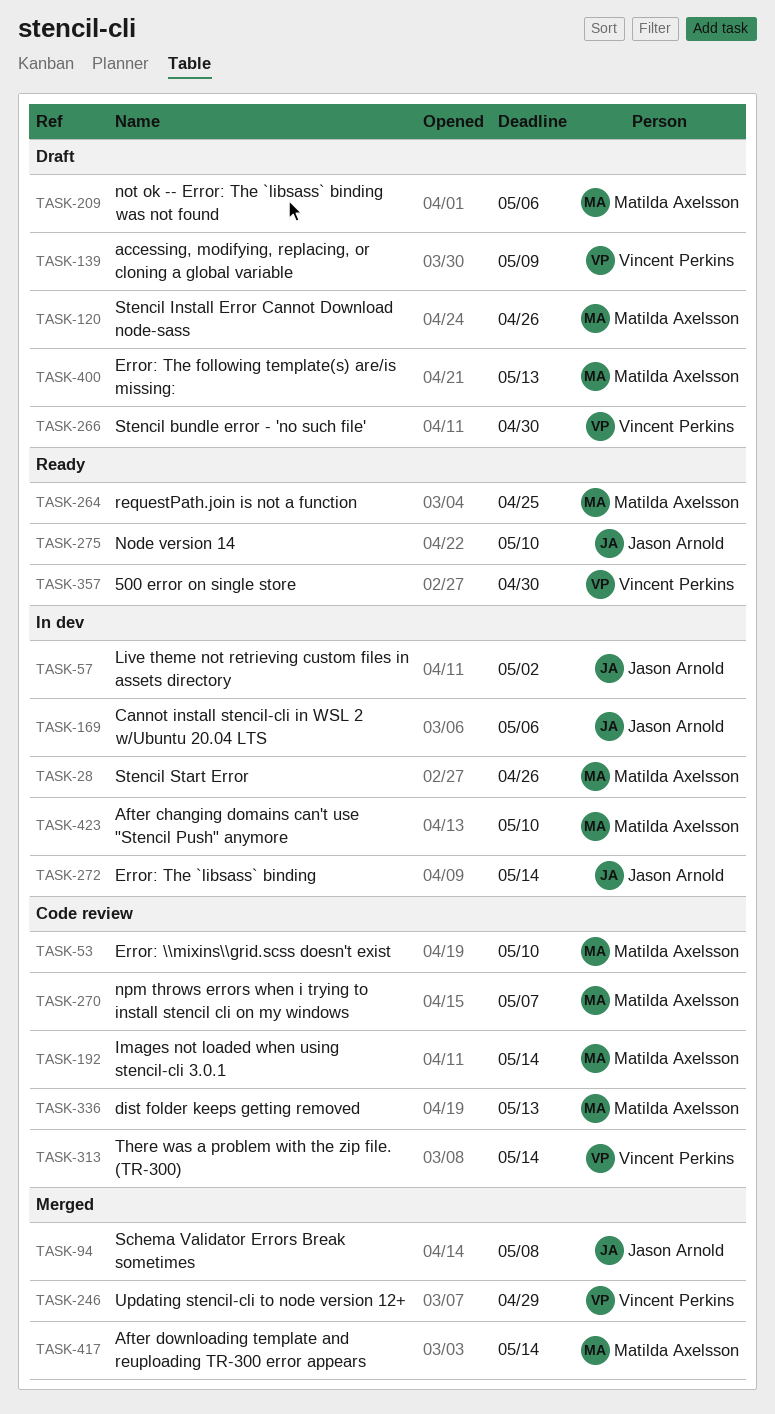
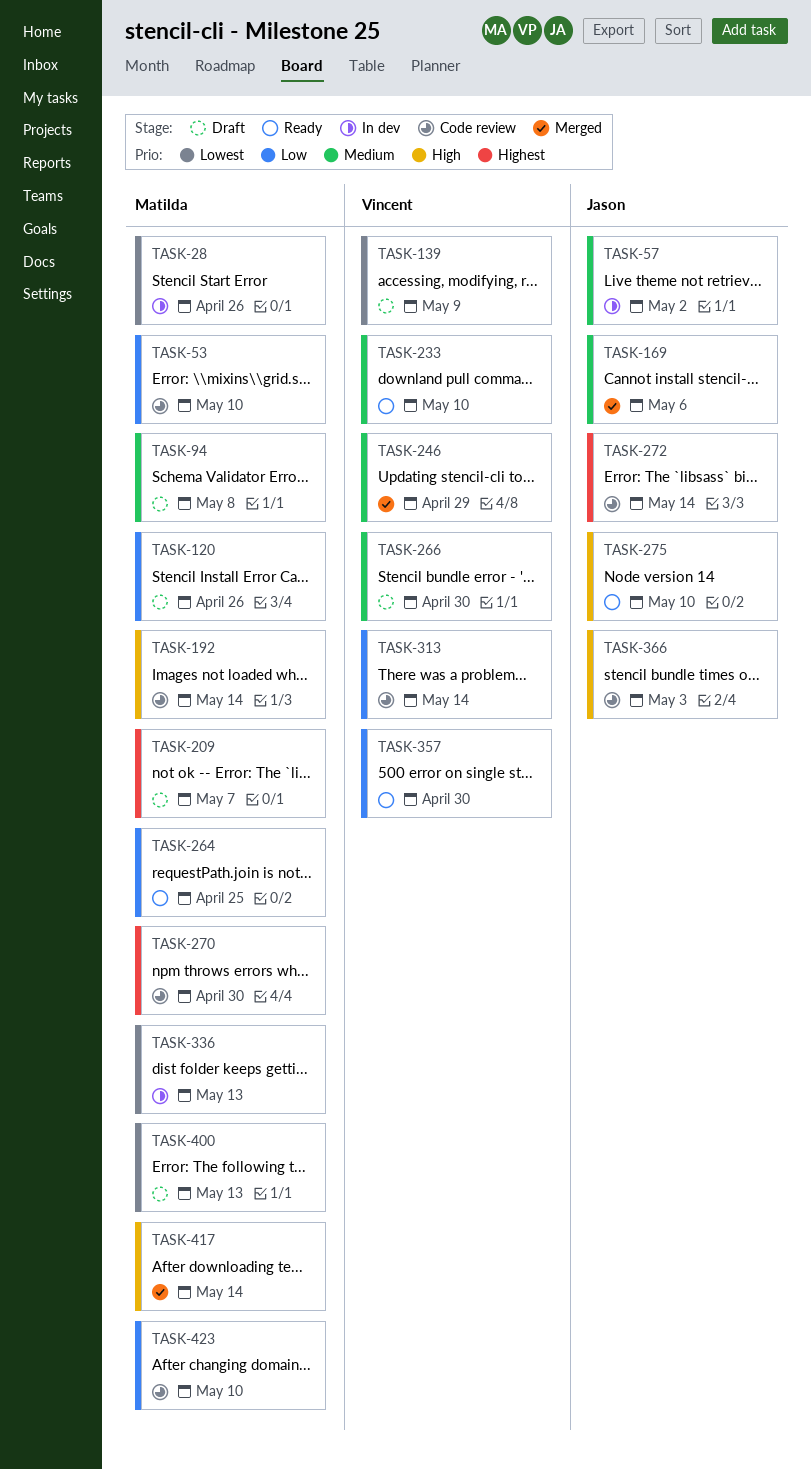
TASK-94, status: Merged -> Draft
TASK-94, owner: Jason Arnold -> Matilda Axelsson
TASK-169, status: In dev -> Merged
TASK-209, due: May 6 -> May 7
TASK-233: none -> present
TASK-270, due: May 7 -> Apr 30
TASK-272, status: In dev -> Code review
TASK-336, status: Code review -> In dev
TASK-366: none -> present
TASK-423, status: In dev -> Code review

